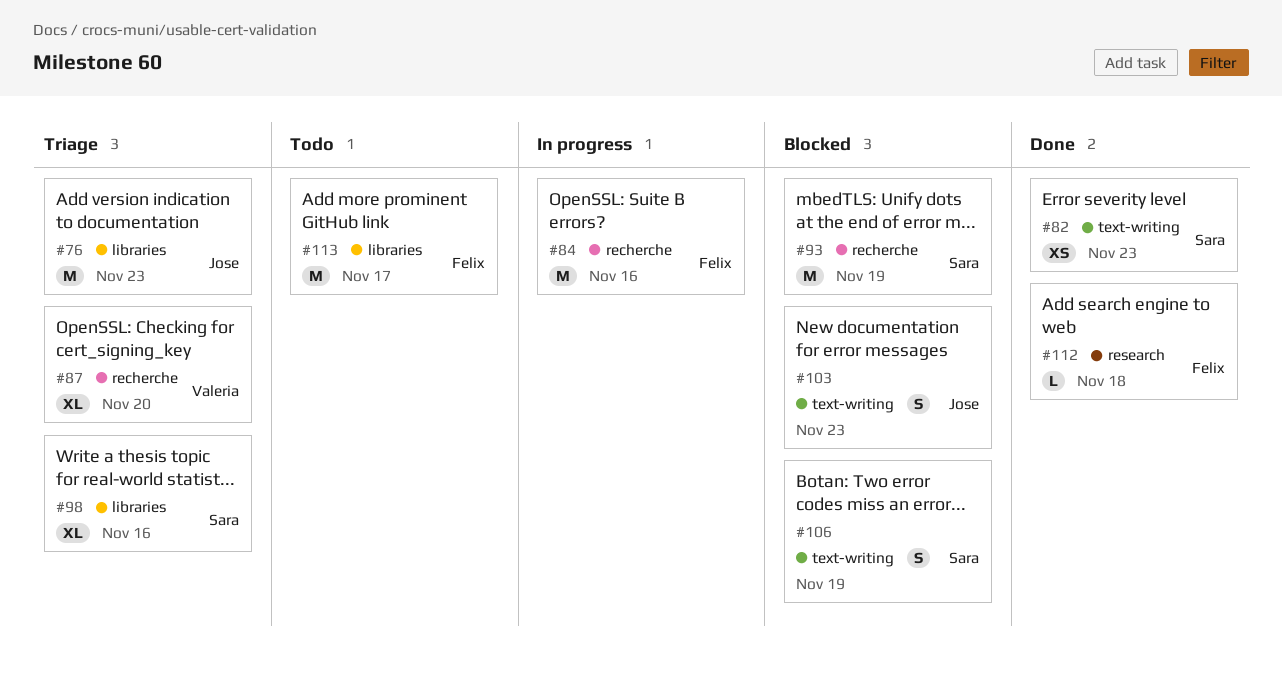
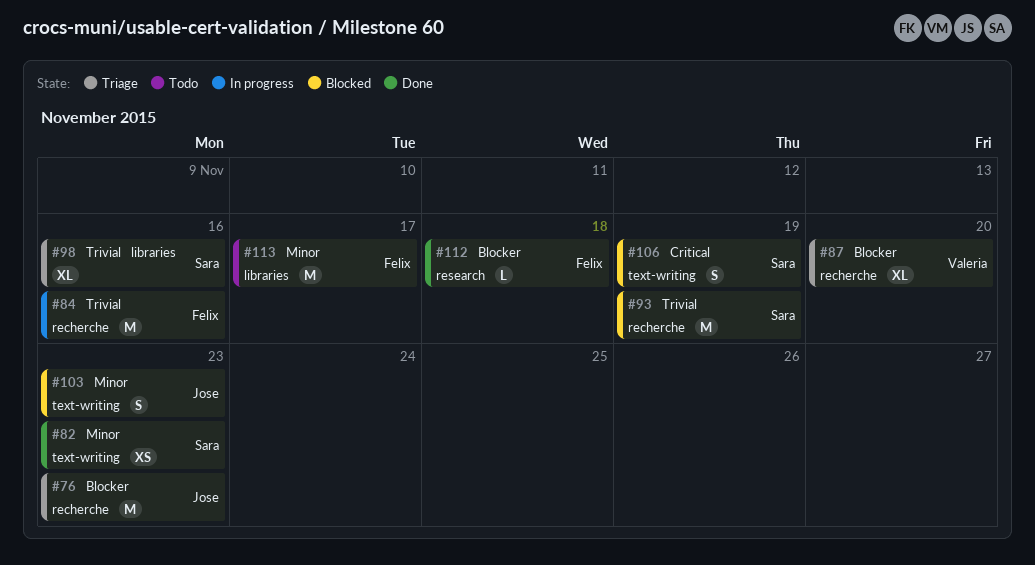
#76, label: libraries -> recherche

